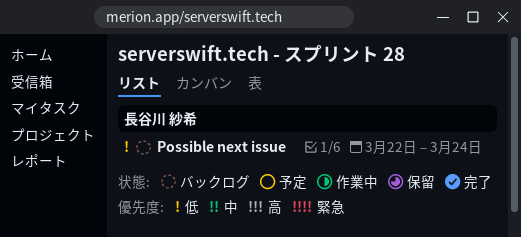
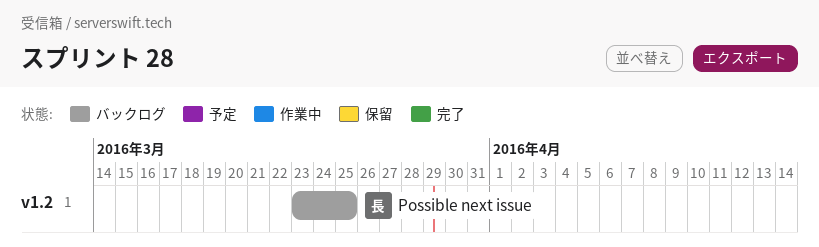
Possible next issue, start: Mar 22 -> Mar 23
Possible next issue, due: Mar 24 -> Mar 25

